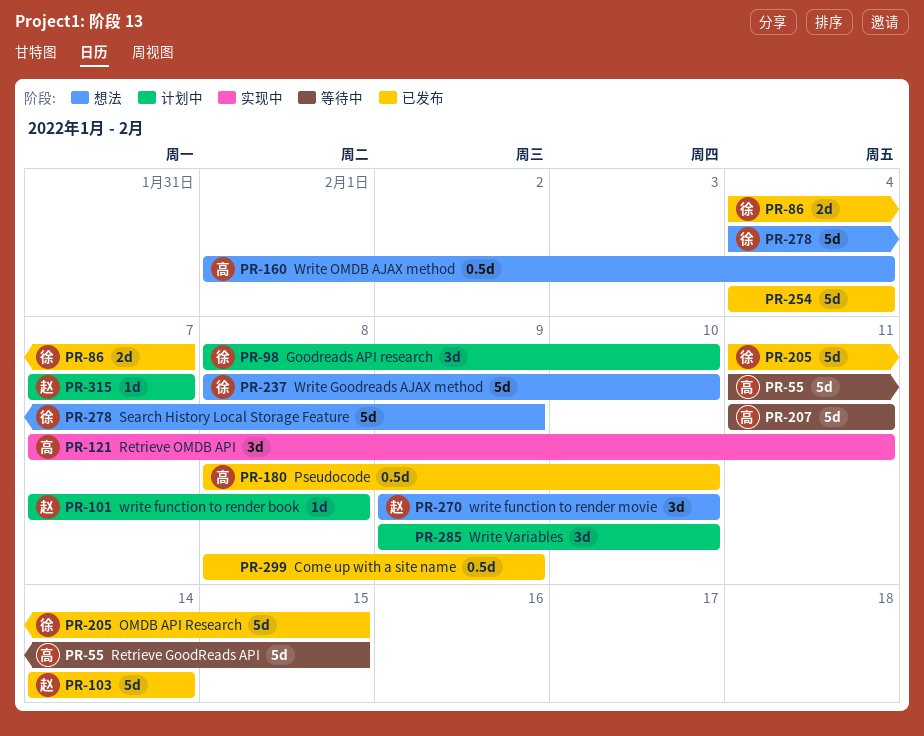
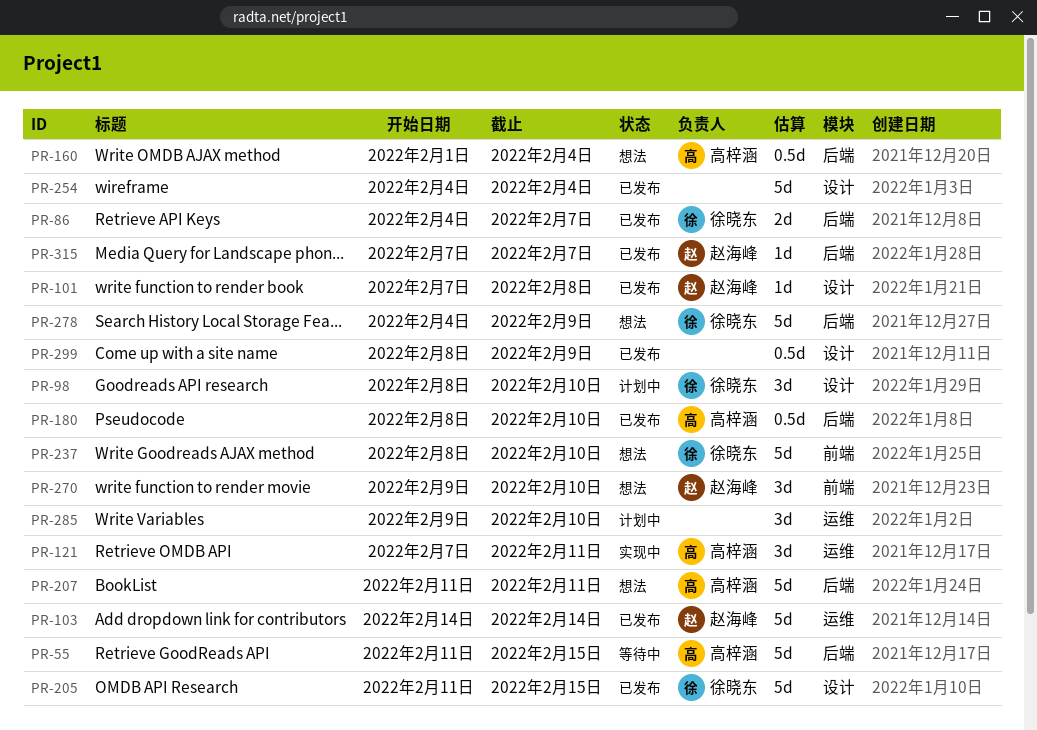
PR-101, status: 计划中 -> 已发布
PR-207, status: 等待中 -> 想法
PR-315, status: 计划中 -> 已发布

